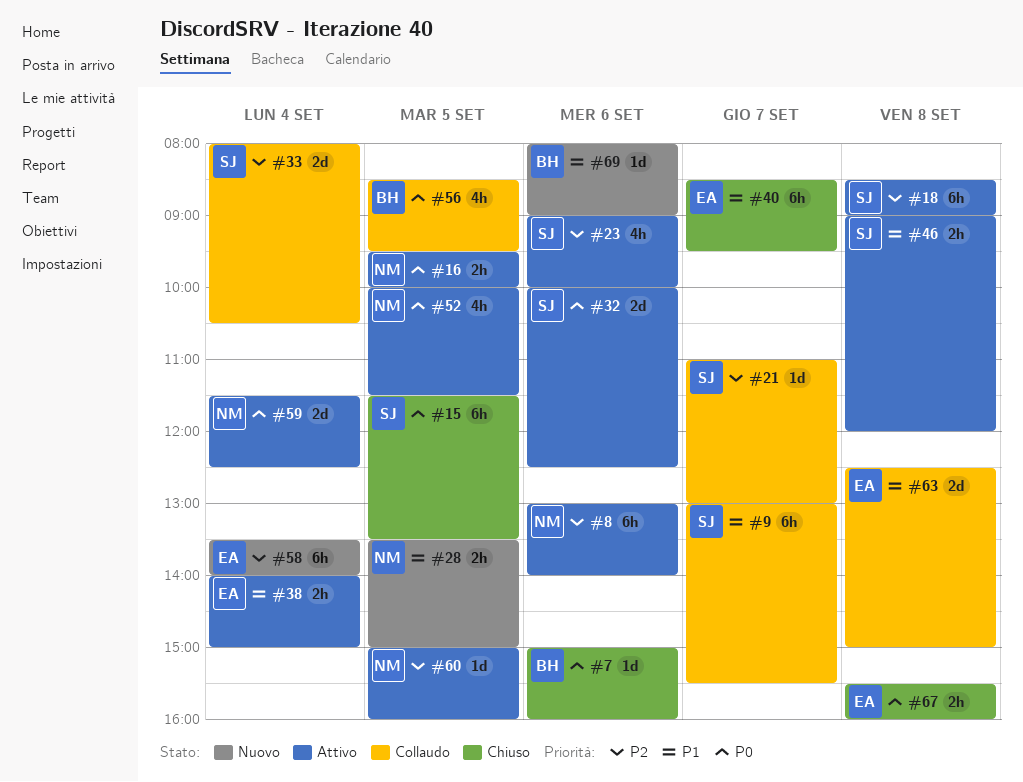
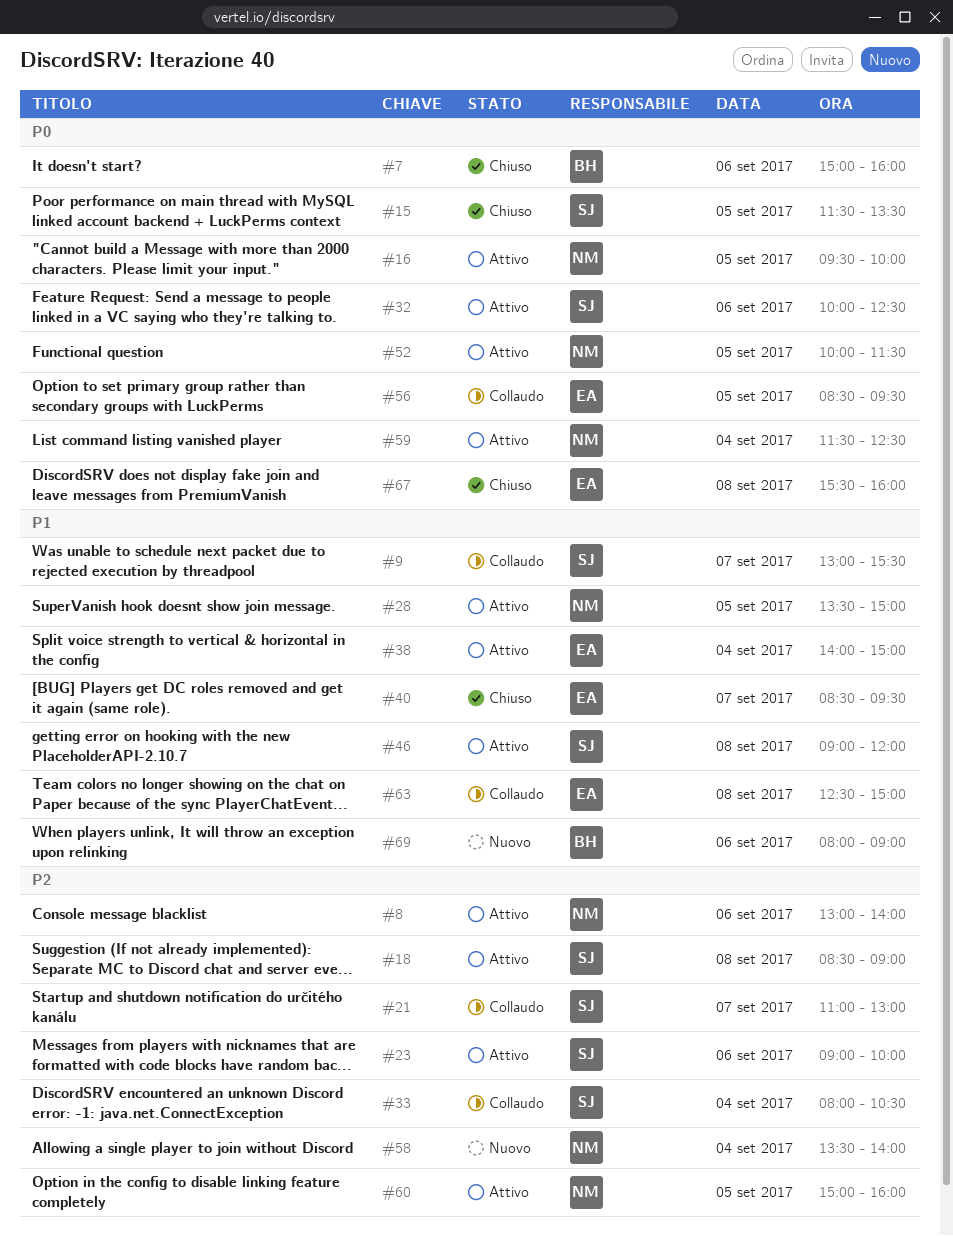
#28, status: Nuovo -> Attivo
#56, owner: BH -> EA
#58, owner: EA -> NM

